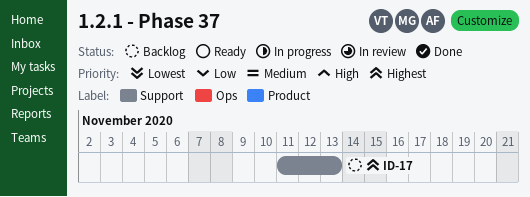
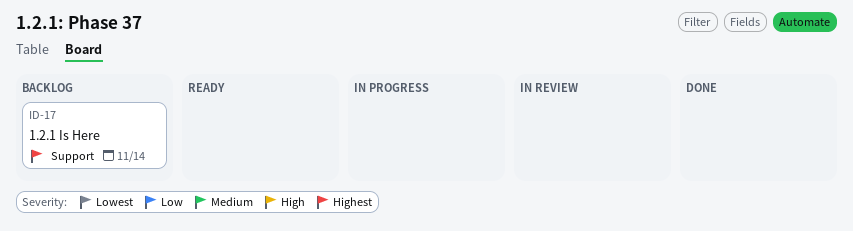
ID-17, due: Nov 13 -> Nov 14

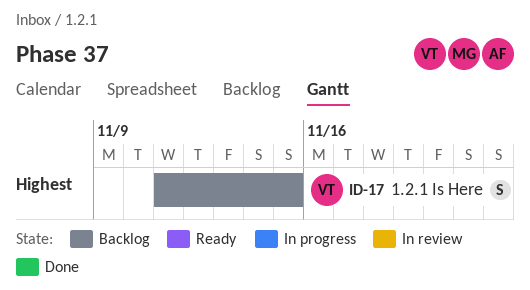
ID-17, due: Nov 14 -> Nov 15

